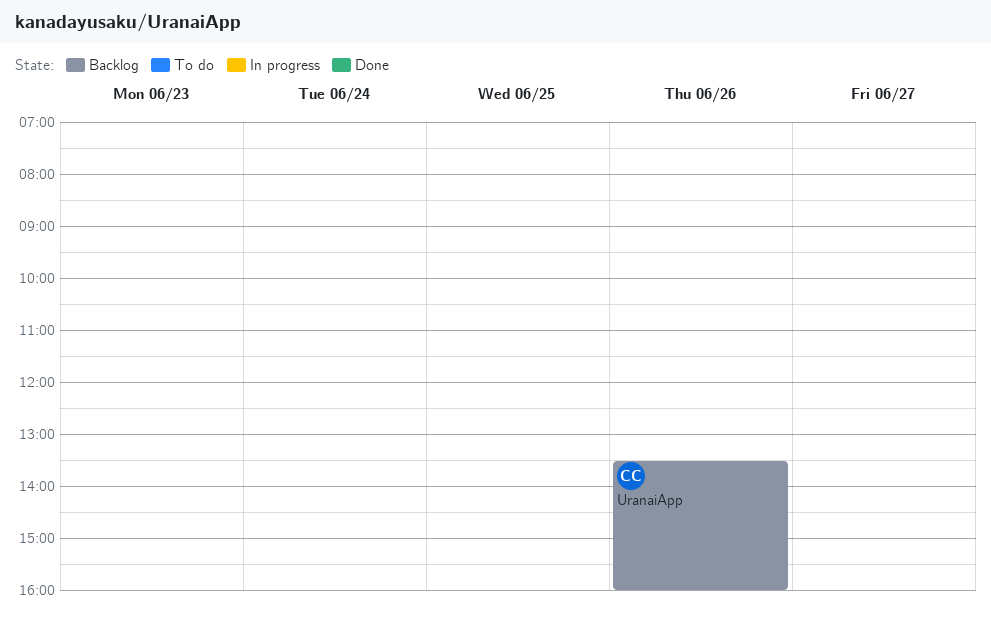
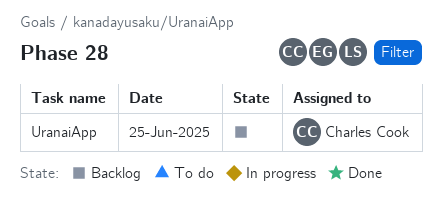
UranaiApp, day: Jun 26 -> Jun 25

